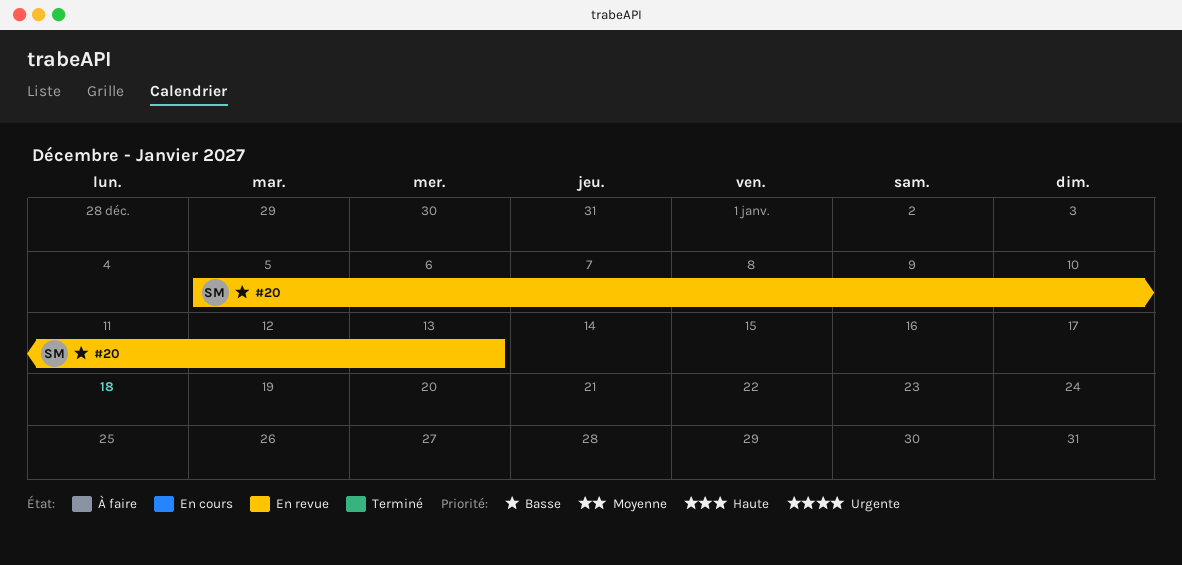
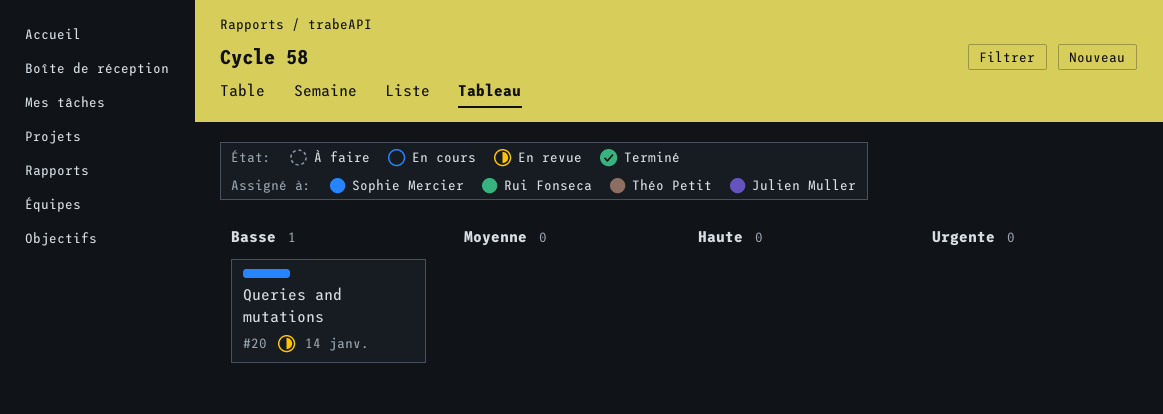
#20, due: Jan 13 -> Jan 14

